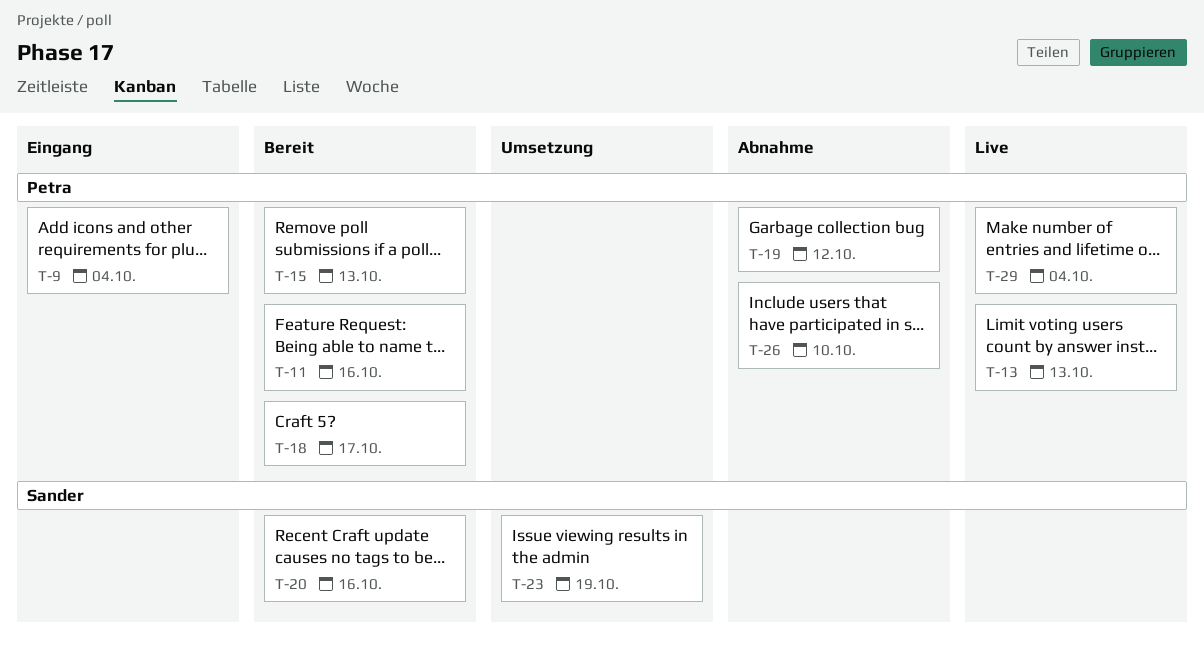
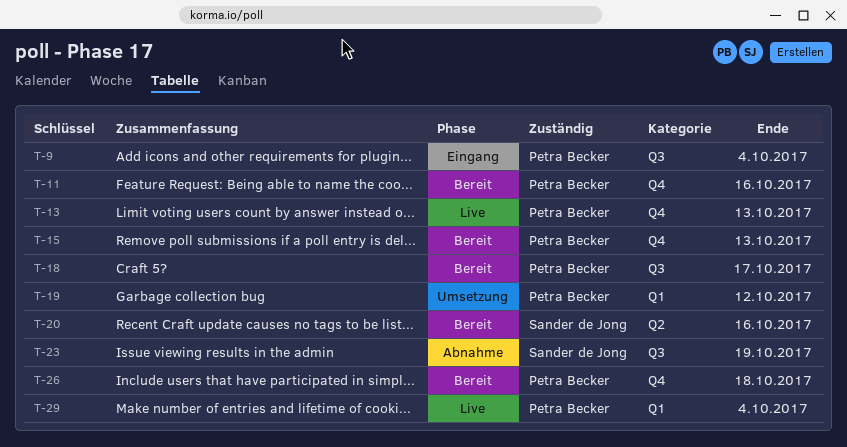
T-19, status: Abnahme -> Umsetzung
T-23, status: Umsetzung -> Abnahme
T-26, status: Abnahme -> Bereit
T-26, due: Oct 10 -> Oct 18

